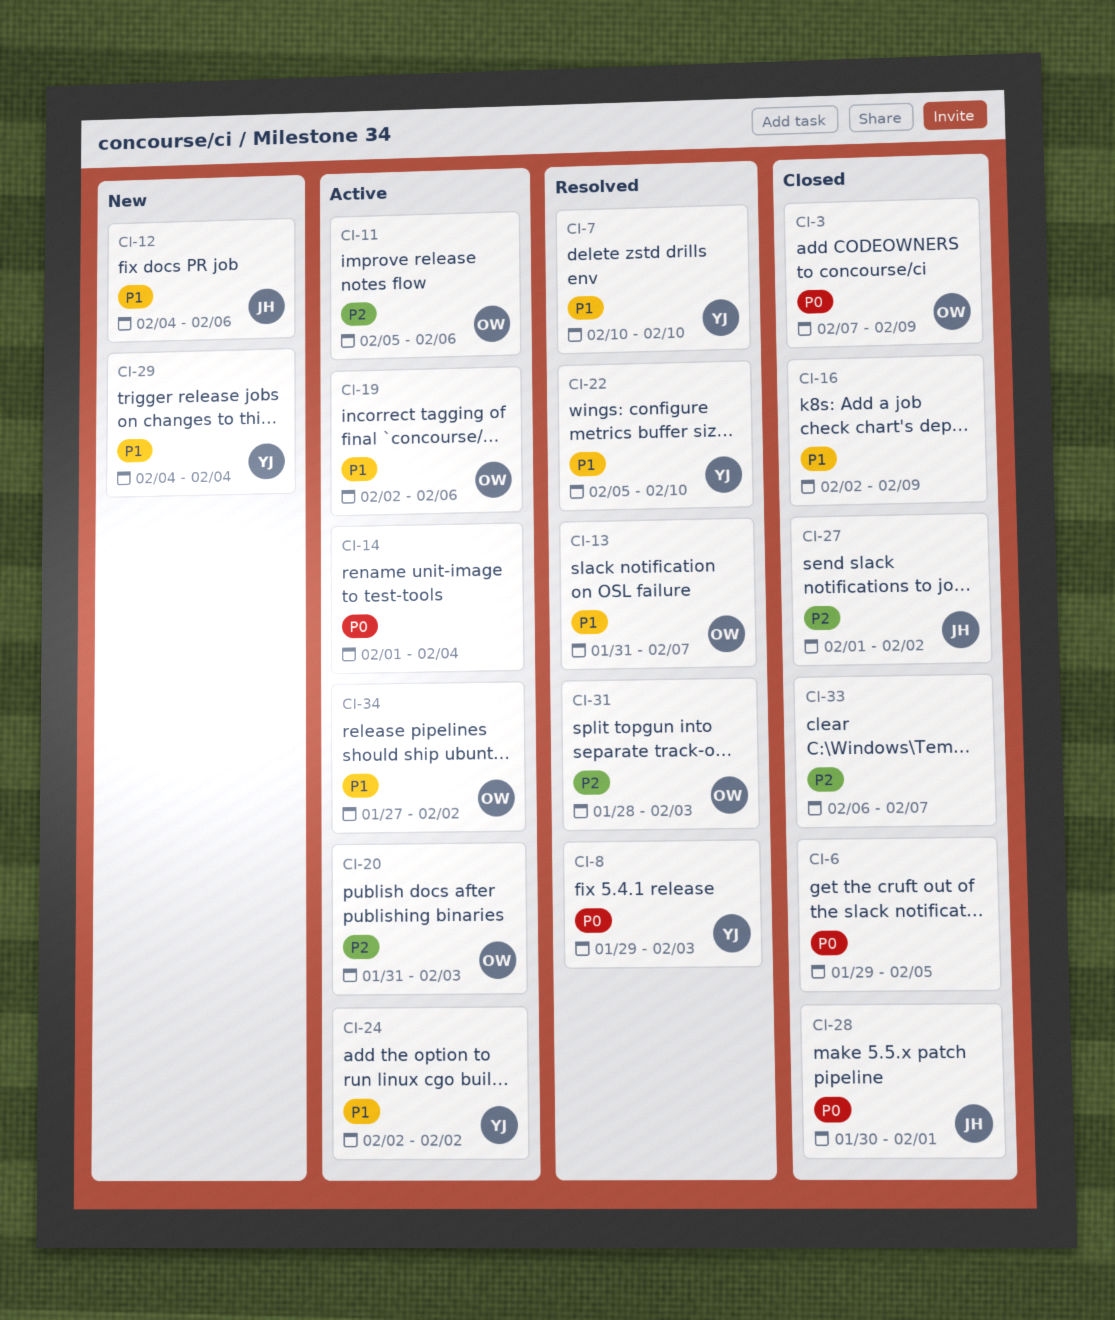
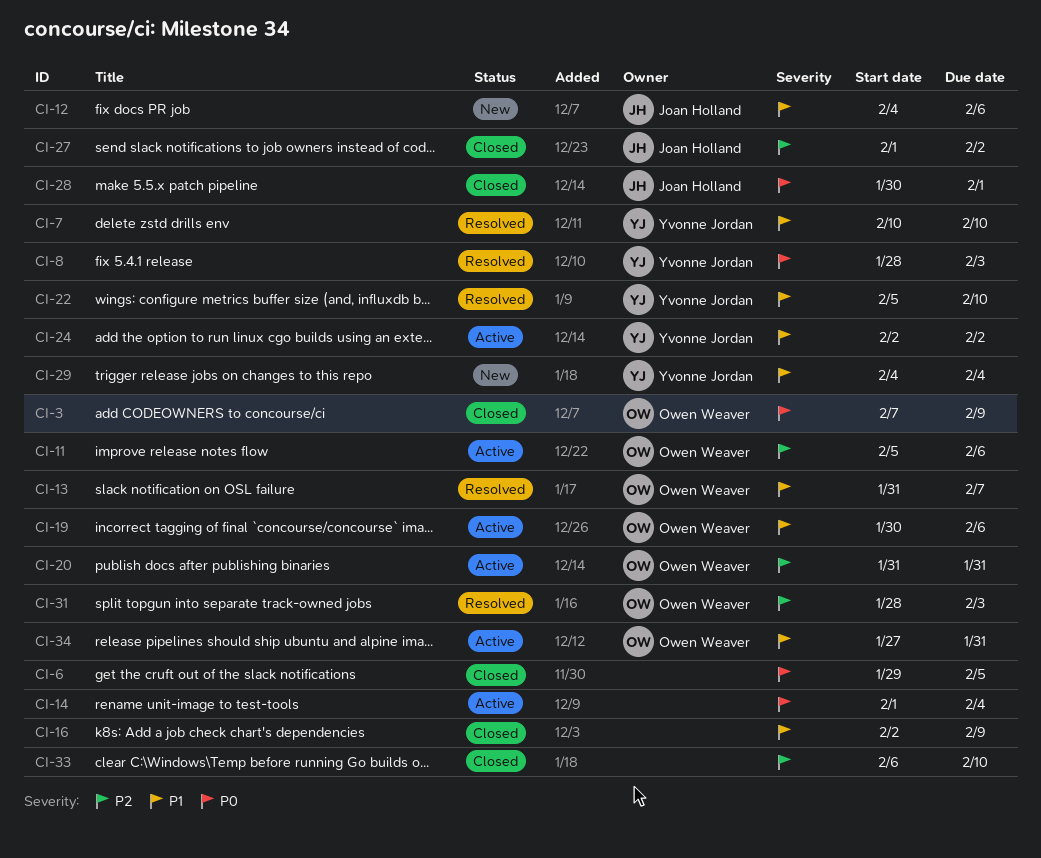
CI-8, start: Jan 29 -> Jan 28
CI-19, start: Feb 2 -> Jan 30
CI-20, due: Feb 3 -> Jan 31
CI-33, due: Feb 7 -> Feb 10
CI-34, due: Feb 2 -> Jan 31

